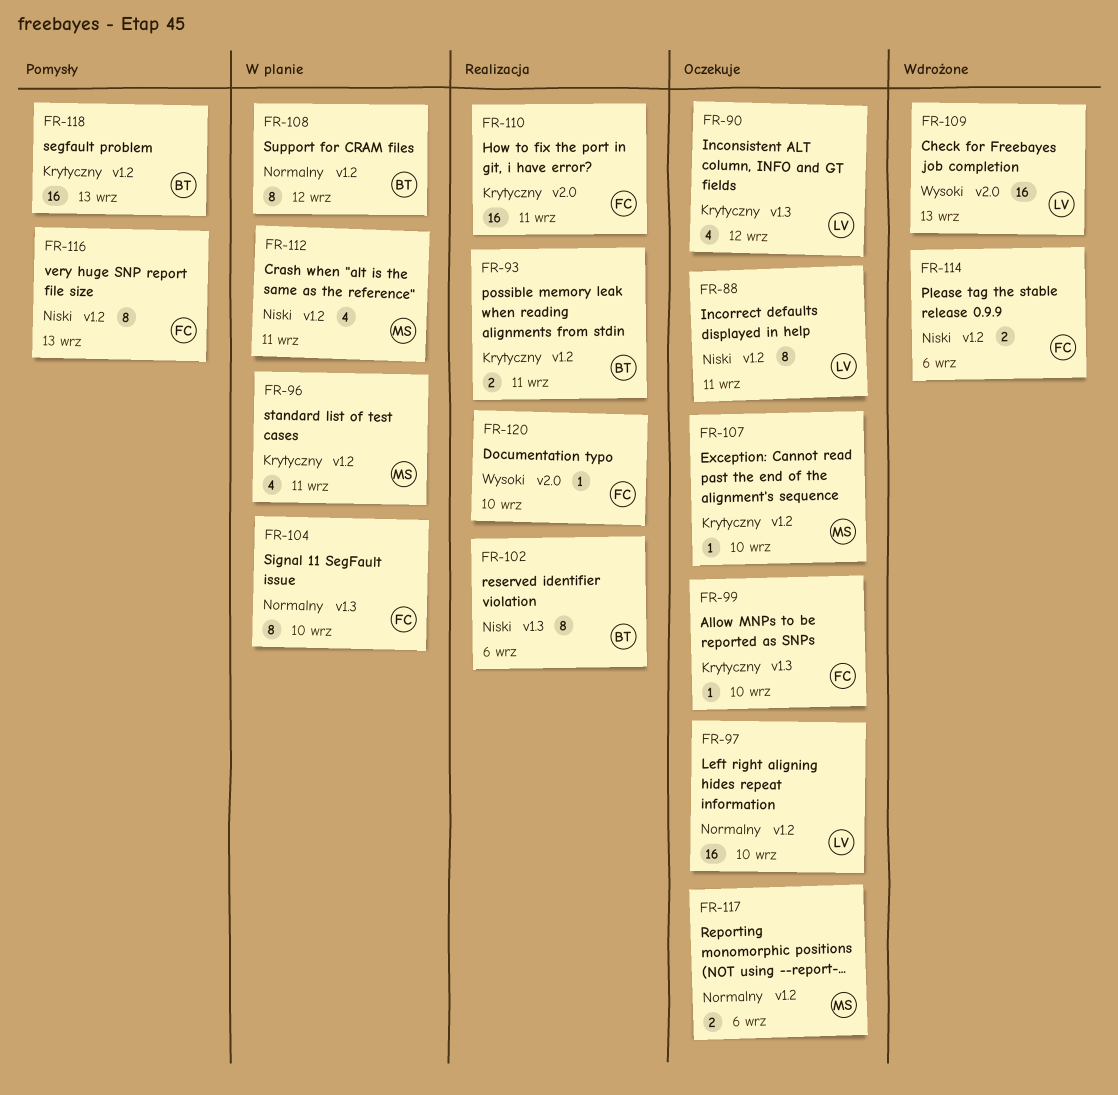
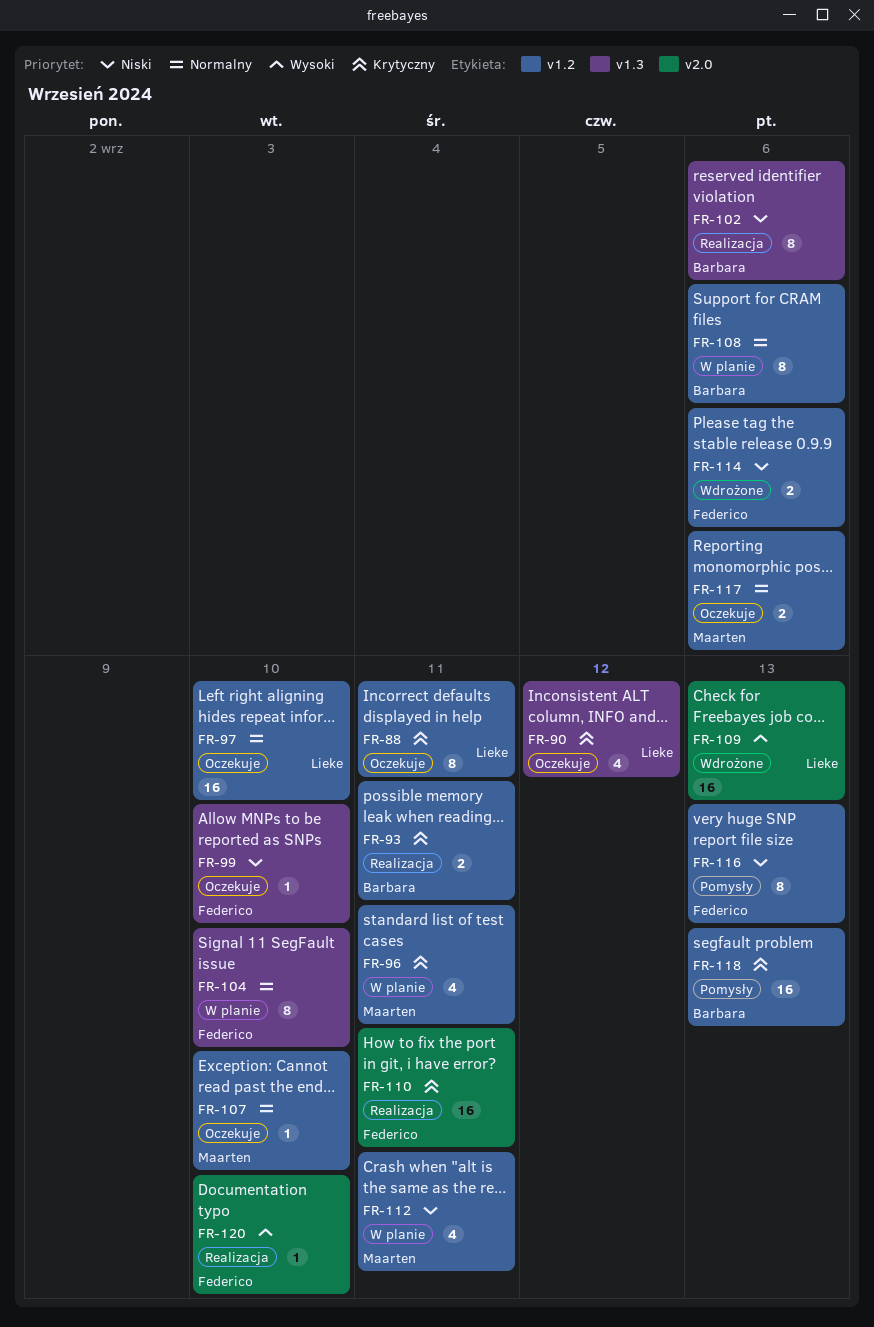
FR-88, priority: Niski -> Krytyczny
FR-99, priority: Krytyczny -> Niski
FR-107, priority: Krytyczny -> Normalny
FR-108, due: Sep 12 -> Sep 6

